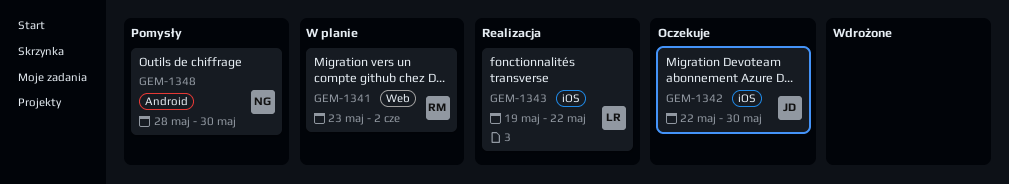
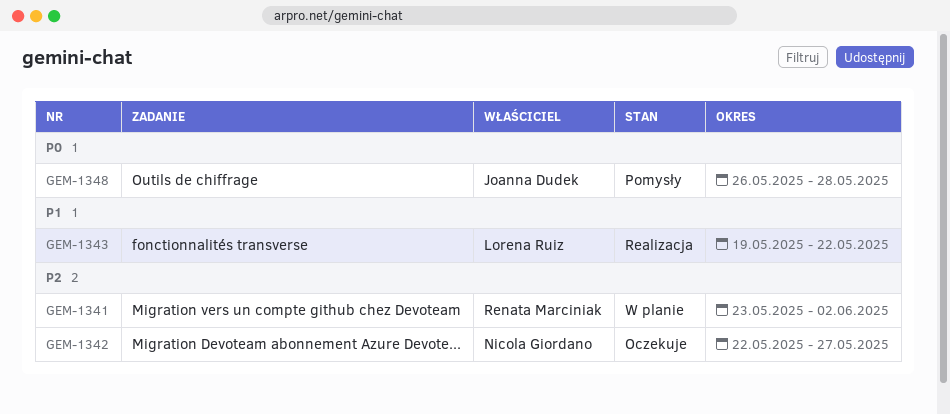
GEM-1342, owner: Joanna Dudek -> Nicola Giordano
GEM-1342, due: May 30 -> May 27
GEM-1348, owner: Nicola Giordano -> Joanna Dudek
GEM-1348, start: May 28 -> May 26
GEM-1348, due: May 30 -> May 28

